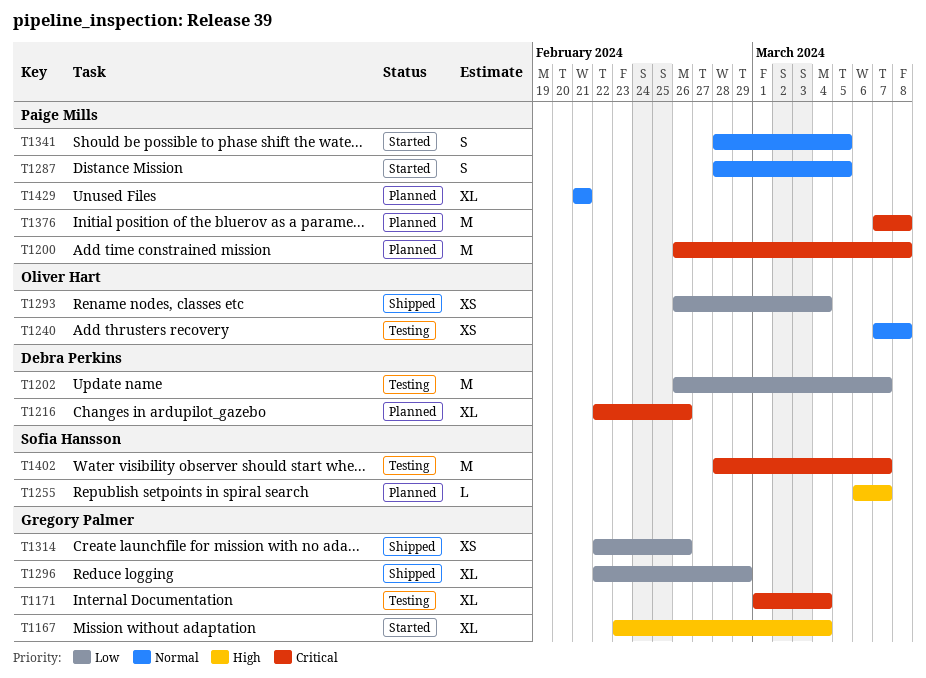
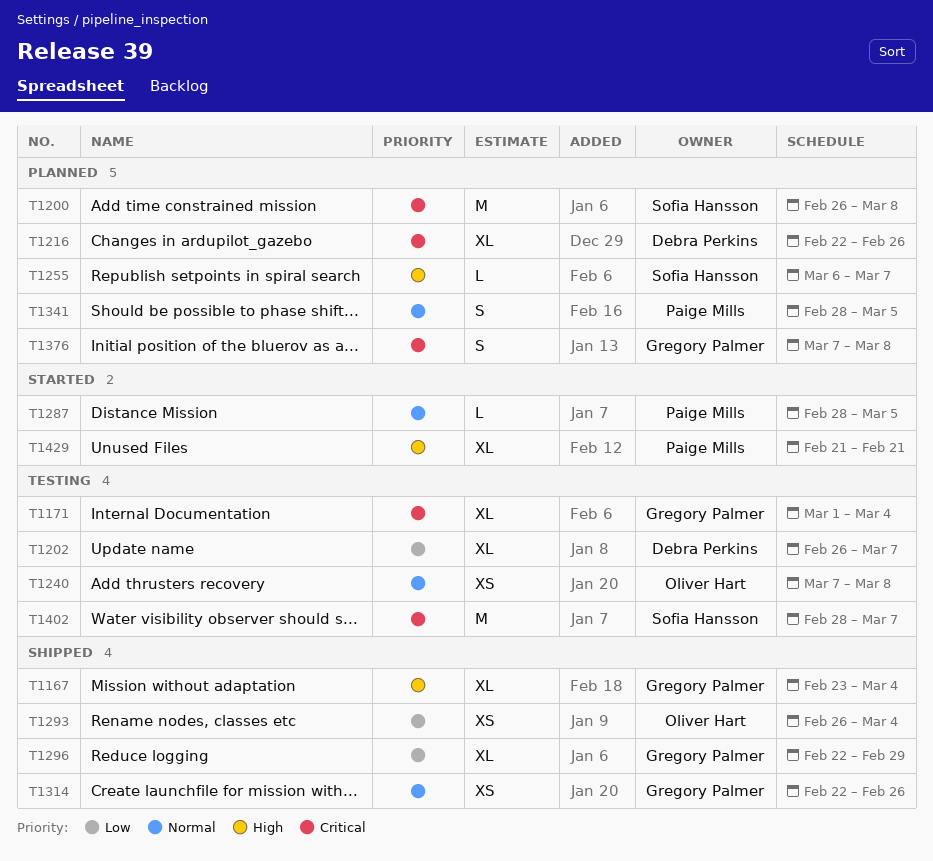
T1167, status: Started -> Shipped
T1200, owner: Paige Mills -> Sofia Hansson
T1202, estimate: M -> XL
T1287, estimate: S -> L
T1314, priority: Low -> Normal
T1341, status: Started -> Planned
T1376, owner: Paige Mills -> Gregory Palmer
T1376, estimate: M -> S
T1429, status: Planned -> Started
T1429, priority: Normal -> High

